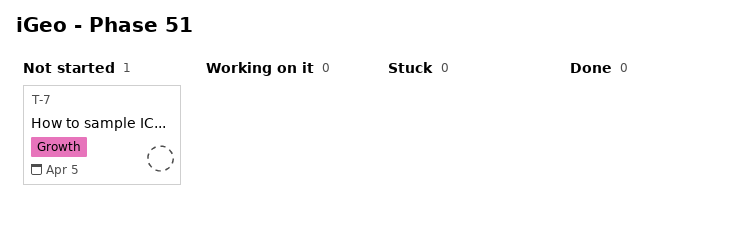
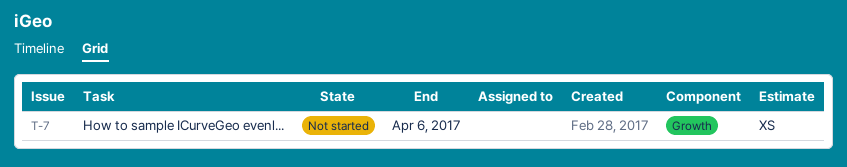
T-7, due: Apr 5 -> Apr 6

